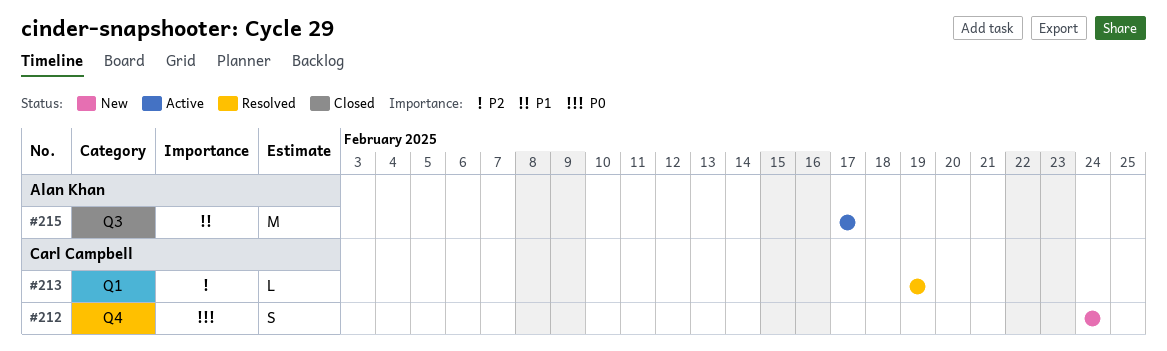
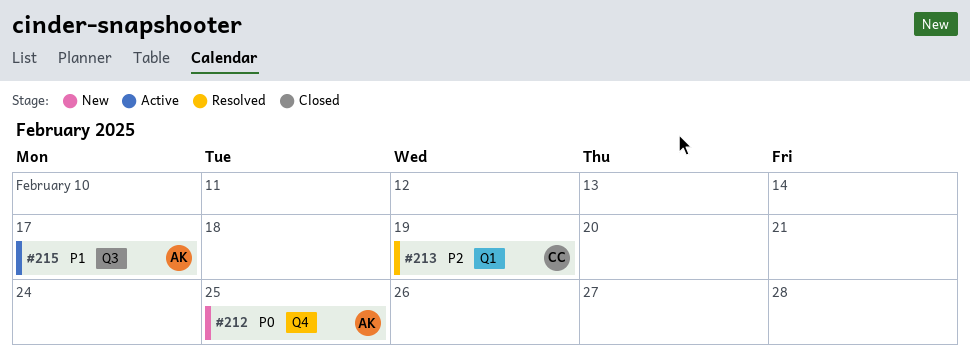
#212, owner: Carl Campbell -> Alan Khan
#212, due: Feb 24 -> Feb 25

